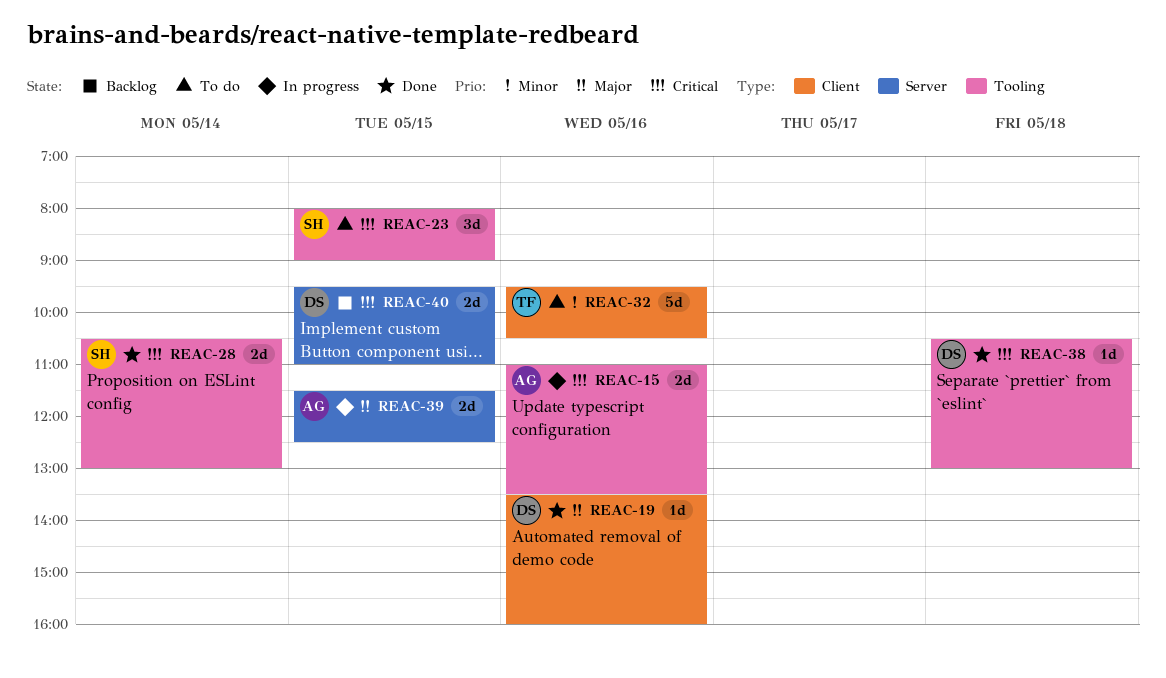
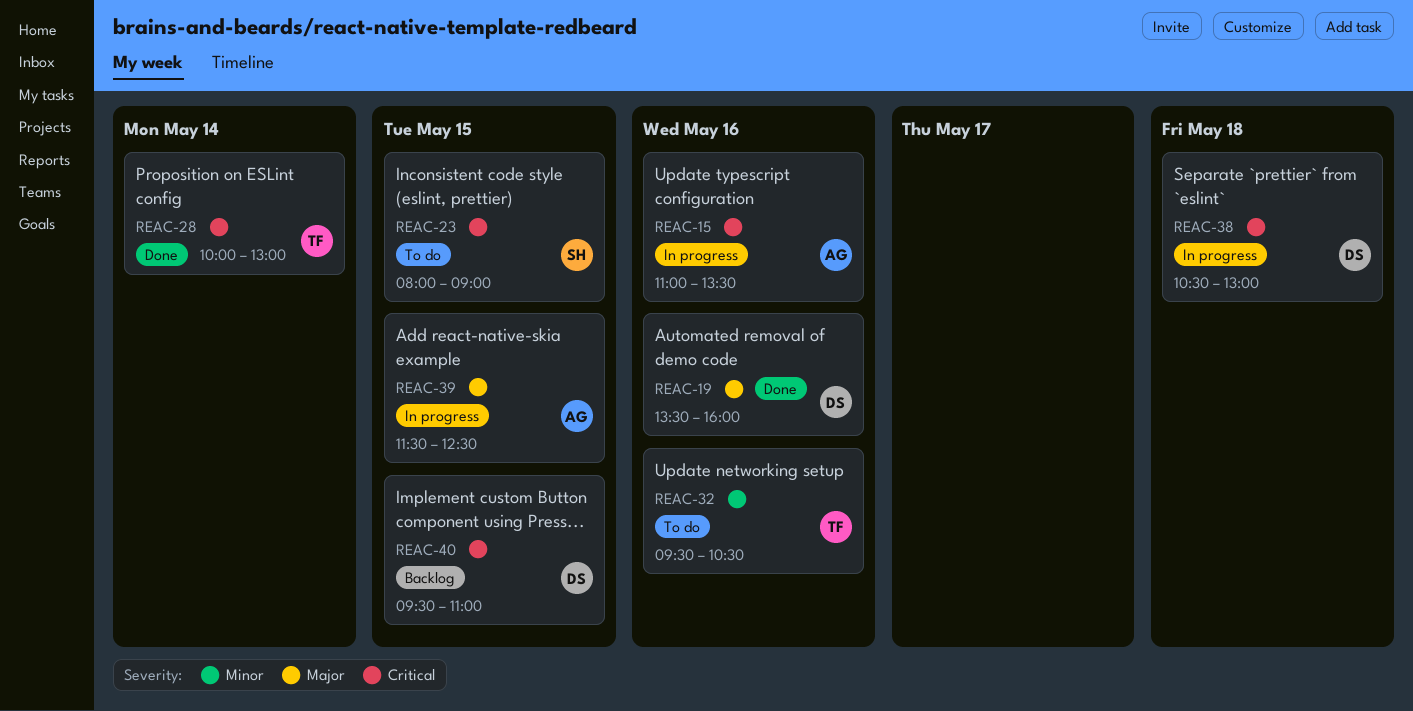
REAC-28, owner: SH -> TF
REAC-28, begins: 10:30 -> 10:00
REAC-38, status: Done -> In progress

